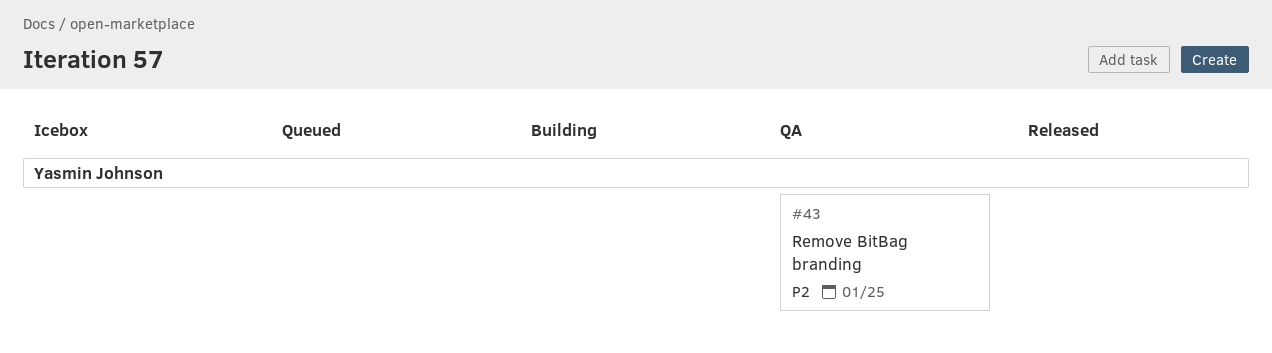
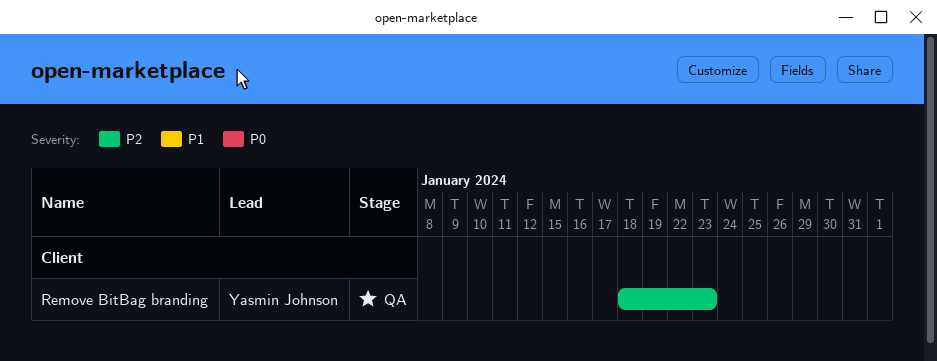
Remove BitBag branding, due: Jan 25 -> Jan 23

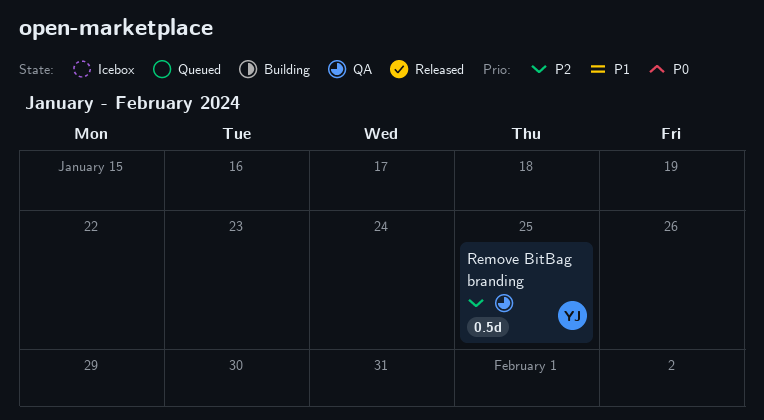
Remove BitBag branding, due: Jan 23 -> Jan 25

